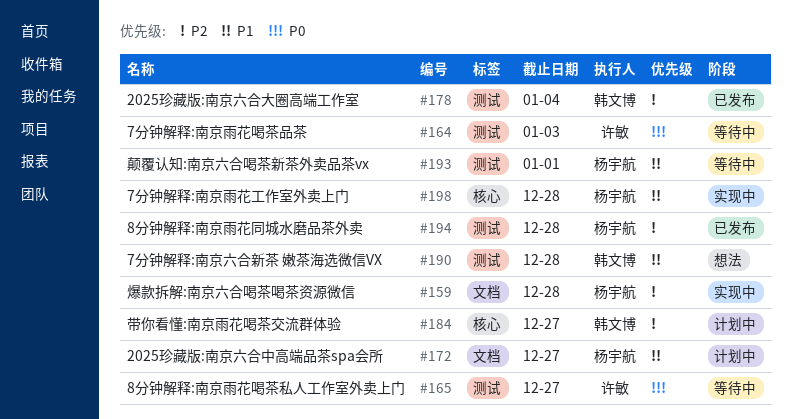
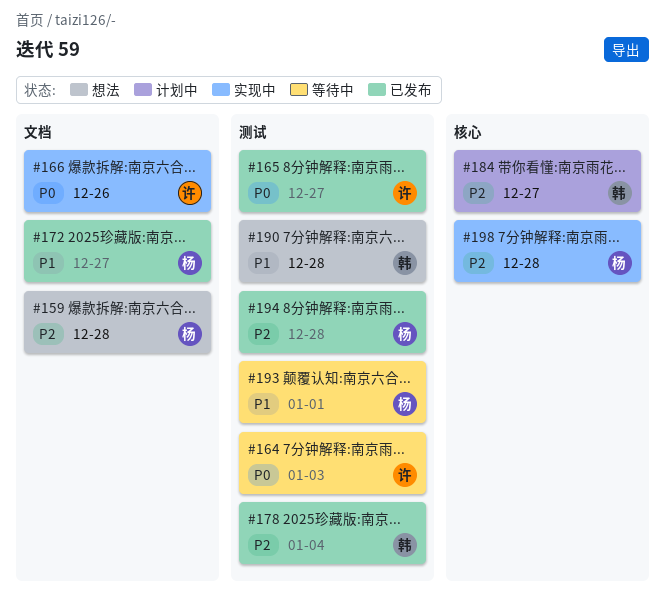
#159, status: 实现中 -> 想法
#165, status: 等待中 -> 已发布
#166: none -> present
#172, status: 计划中 -> 已发布
#198, priority: P1 -> P2

